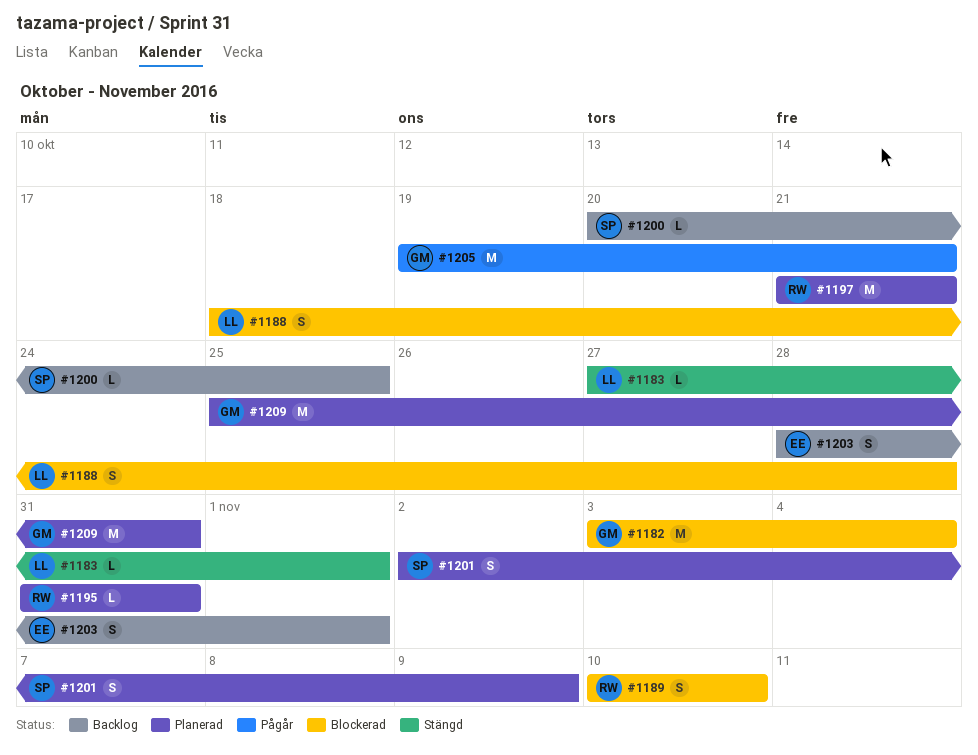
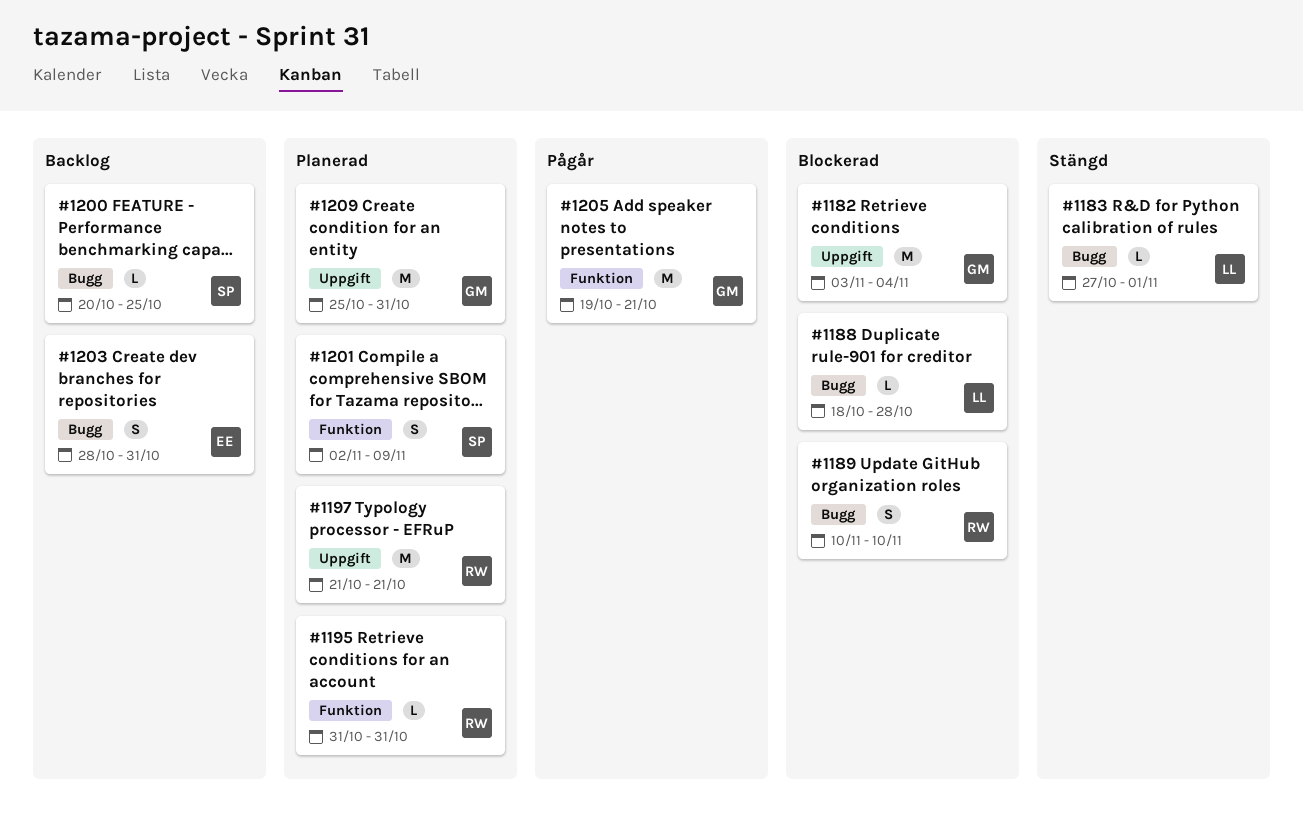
#1188, estimate: S -> L
#1203, due: Nov 1 -> Oct 31

